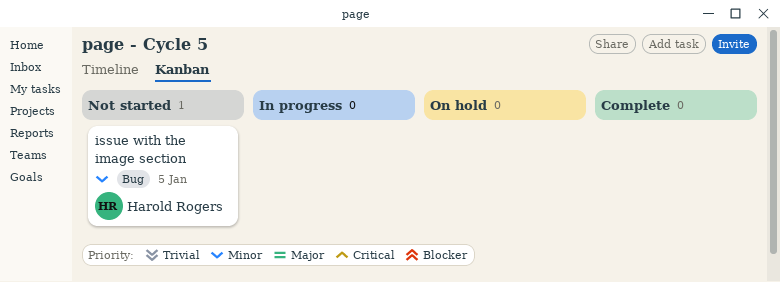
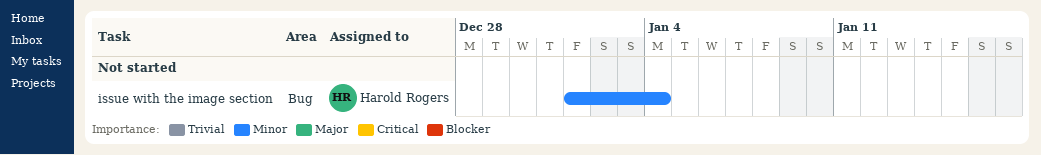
issue with the image section, due: Jan 5 -> Jan 4

